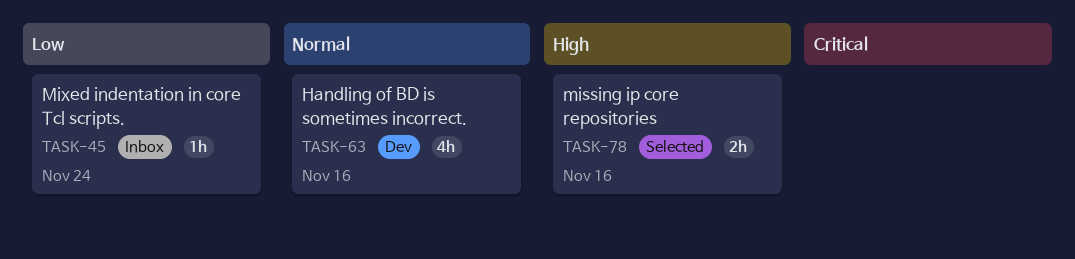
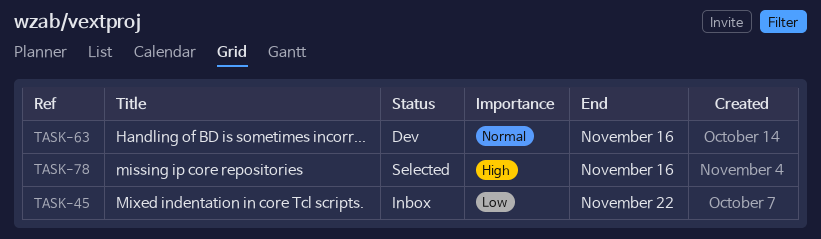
TASK-45, due: Nov 24 -> Nov 22

